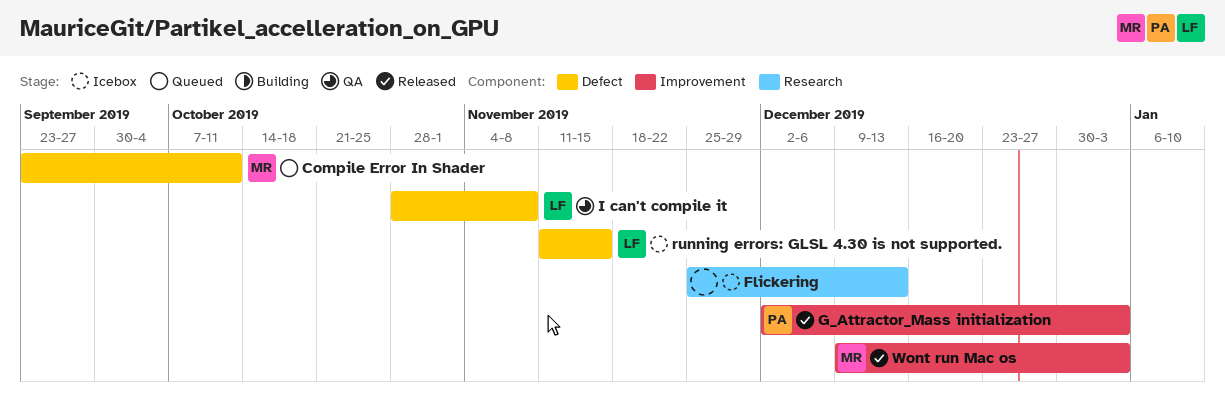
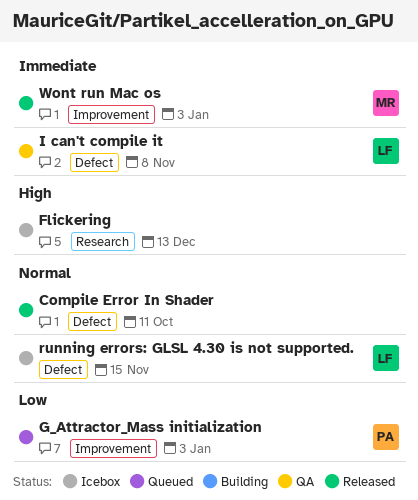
Compile Error In Shader, status: Queued -> Released
Compile Error In Shader, owner: MR -> none
G_Attractor_Mass initialization, status: Released -> Queued

